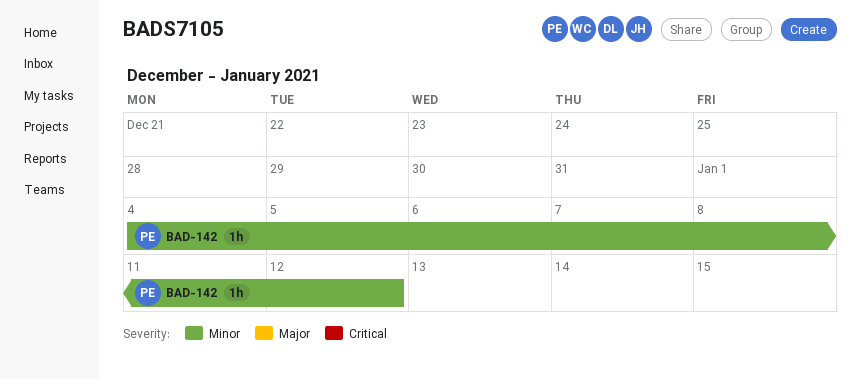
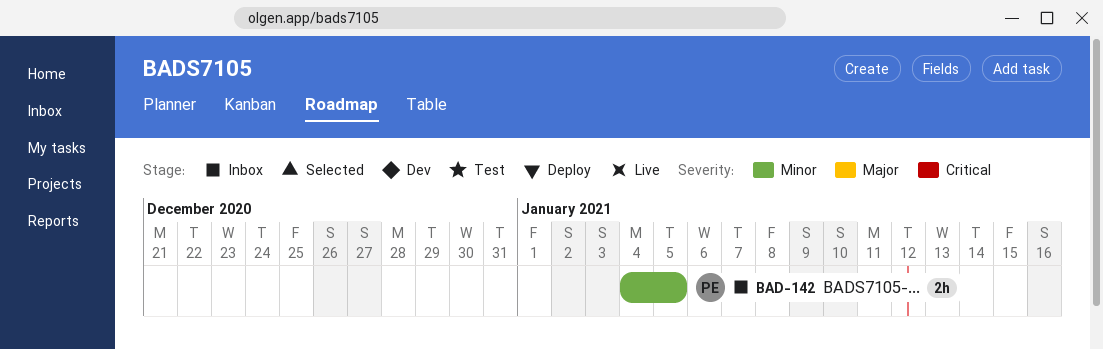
BAD-142, estimate: 1h -> 2h
BAD-142, due: Jan 12 -> Jan 5

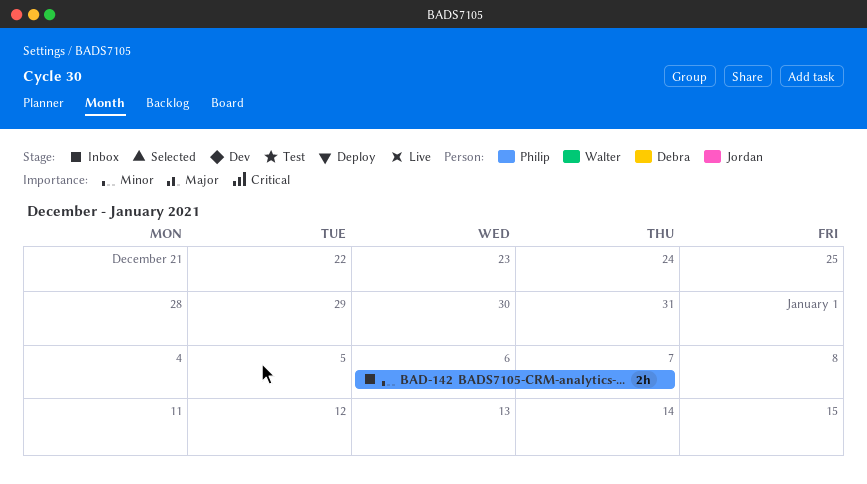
BAD-142, start: Jan 4 -> Jan 6
BAD-142, due: Jan 5 -> Jan 7

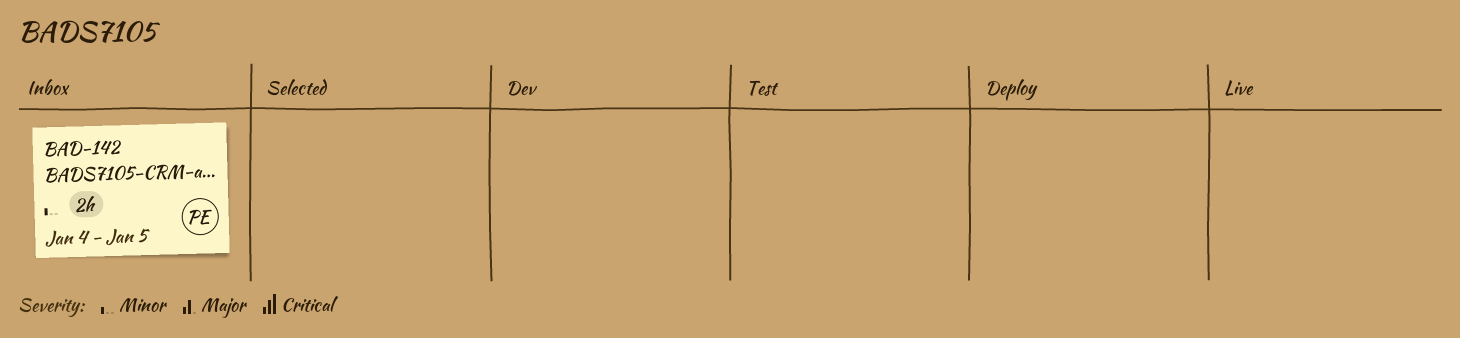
BAD-142, start: Jan 6 -> Jan 4
BAD-142, due: Jan 7 -> Jan 5

